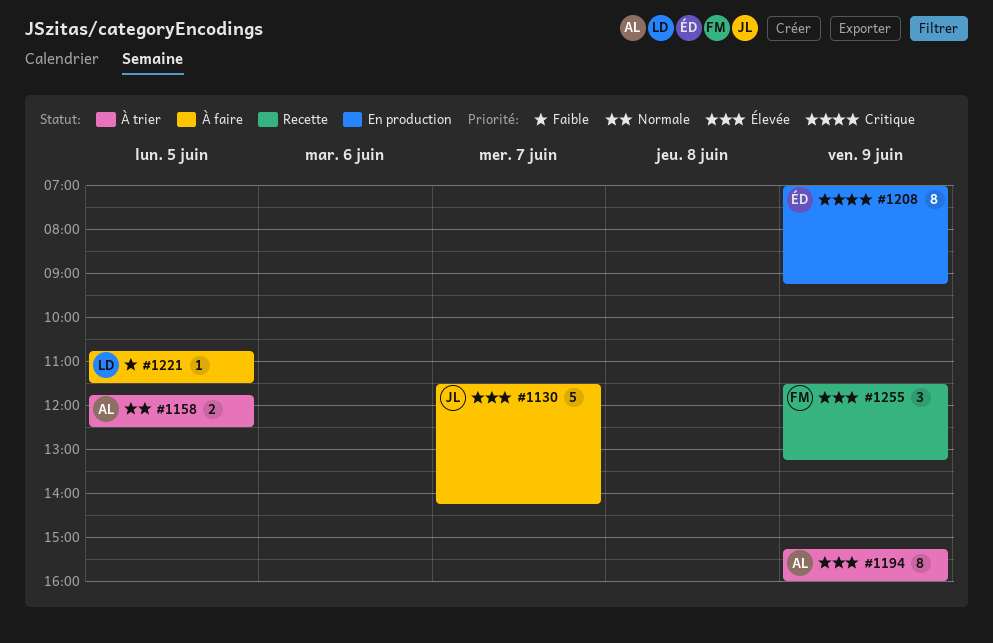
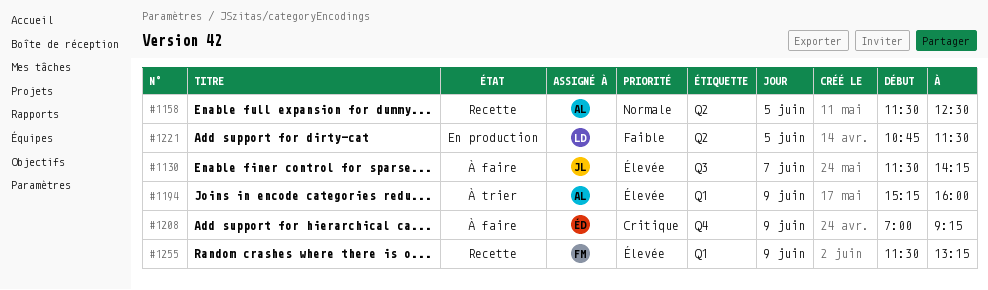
#1158, status: À trier -> Recette
#1158, begins: 11:45 -> 11:30
#1208, status: En production -> À faire
#1221, status: À faire -> En production

